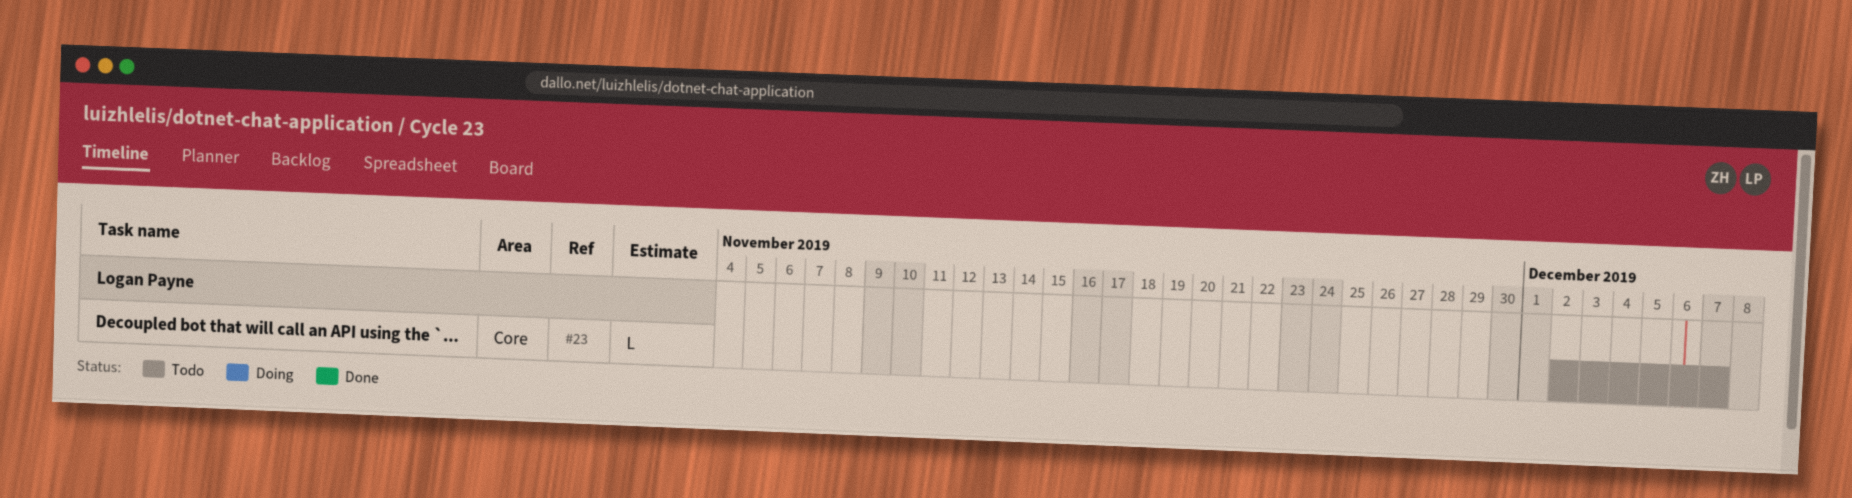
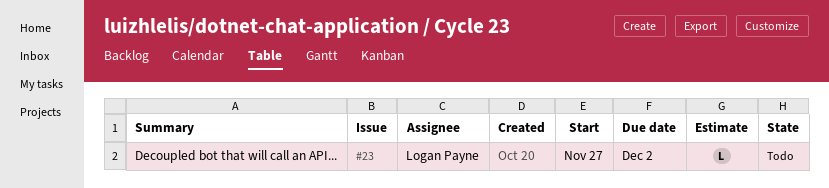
#23, start: Dec 2 -> Nov 27
#23, due: Dec 7 -> Dec 2

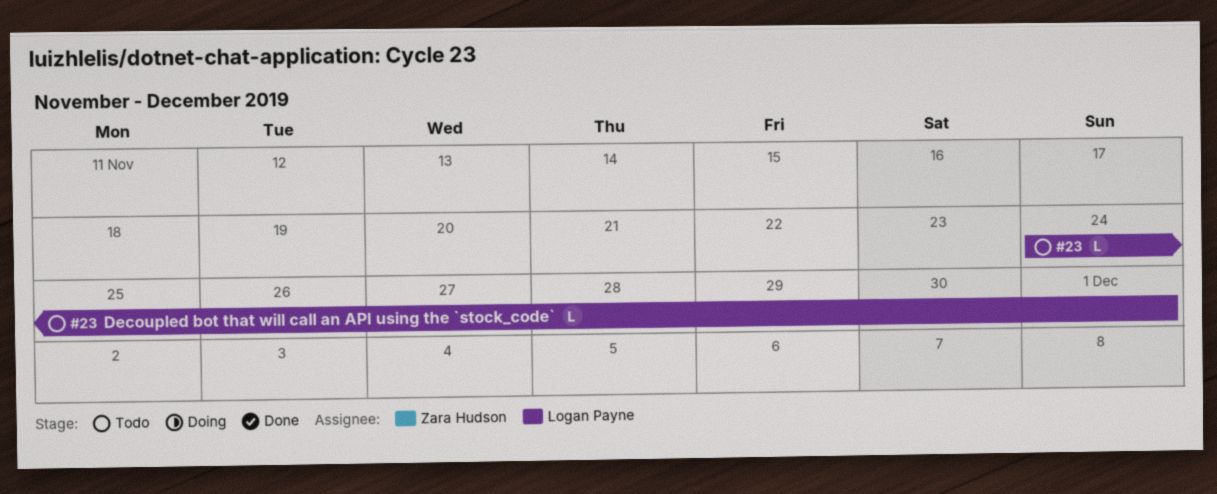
#23, start: Nov 27 -> Nov 24
#23, due: Dec 2 -> Dec 1

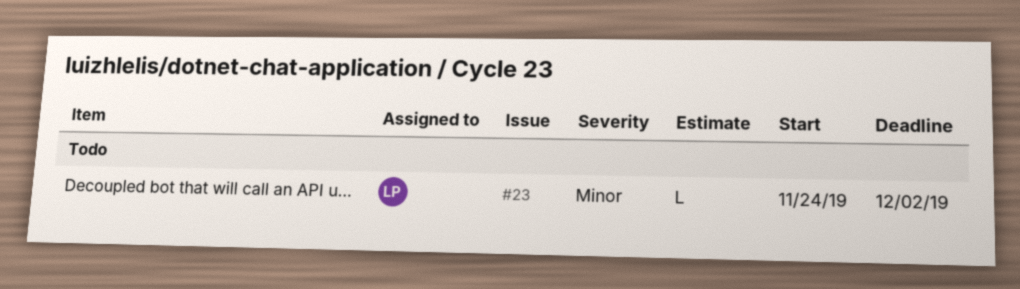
#23, due: Dec 1 -> Dec 2

